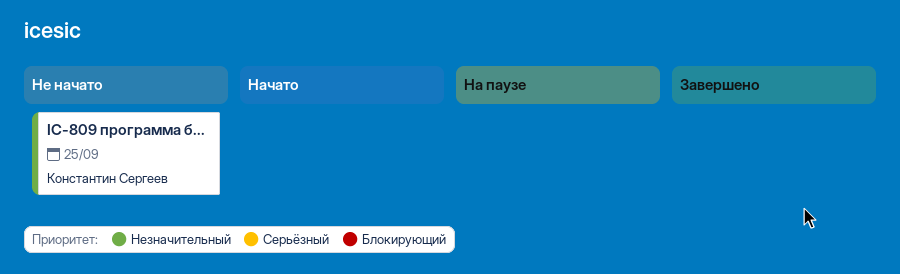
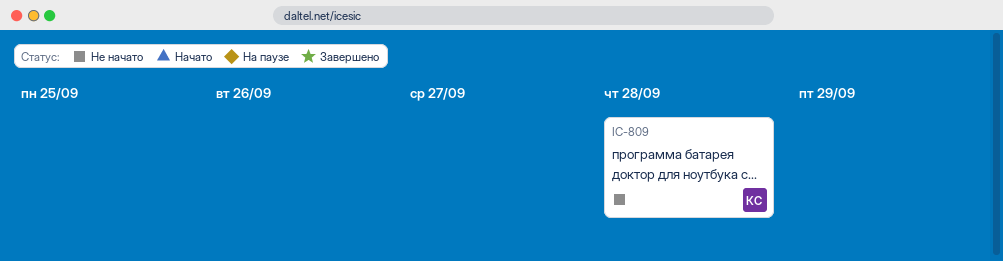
IC-809, due: Sep 25 -> Sep 28

